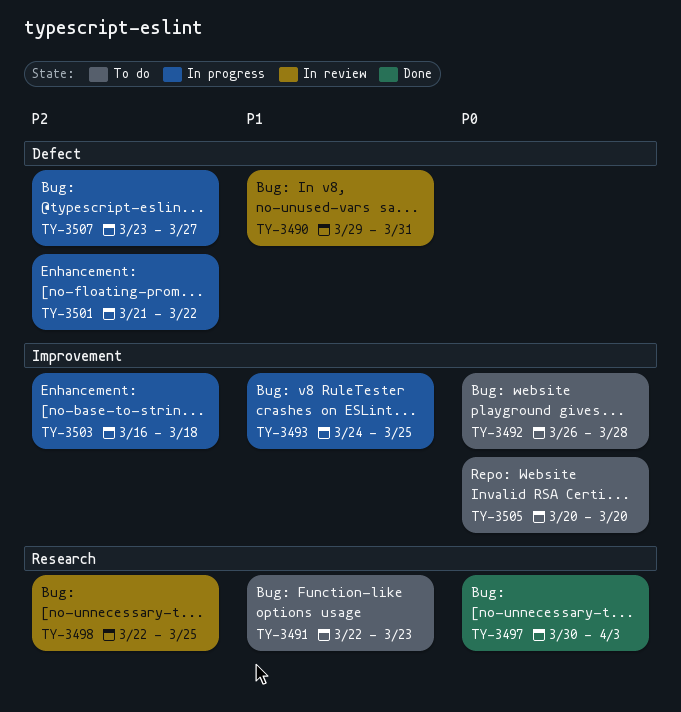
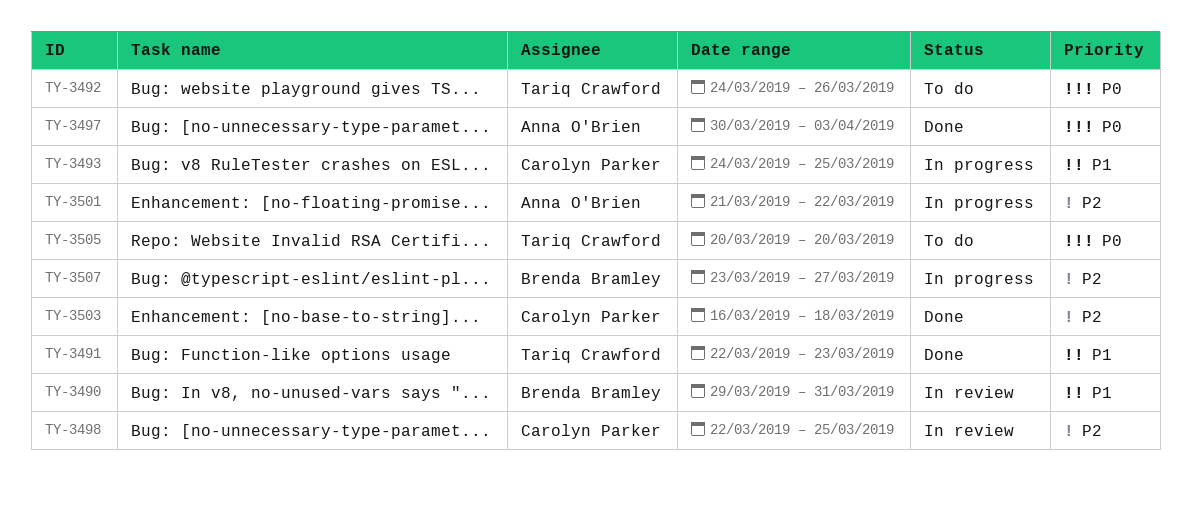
TY-3491, status: To do -> Done
TY-3492, start: Mar 26 -> Mar 24
TY-3492, due: Mar 28 -> Mar 26
TY-3503, status: In progress -> Done

